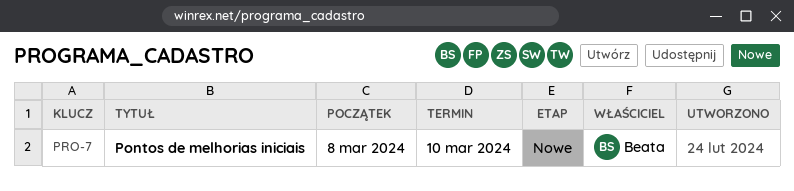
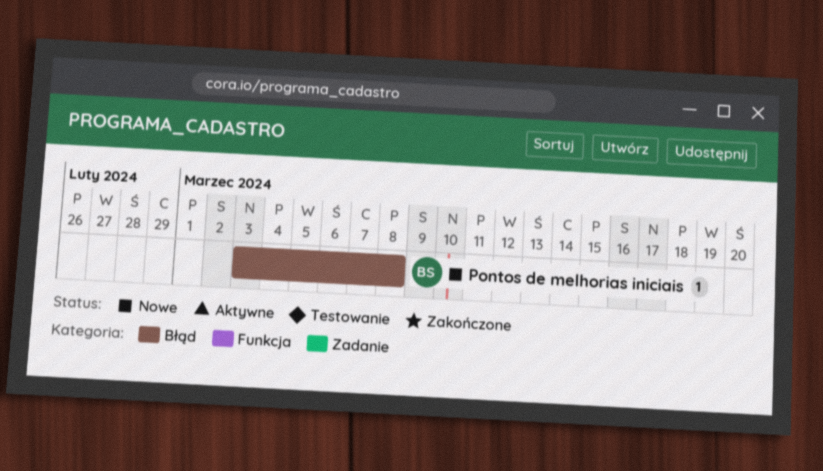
Pontos de melhorias iniciais, start: Mar 8 -> Mar 3
Pontos de melhorias iniciais, due: Mar 10 -> Mar 8

